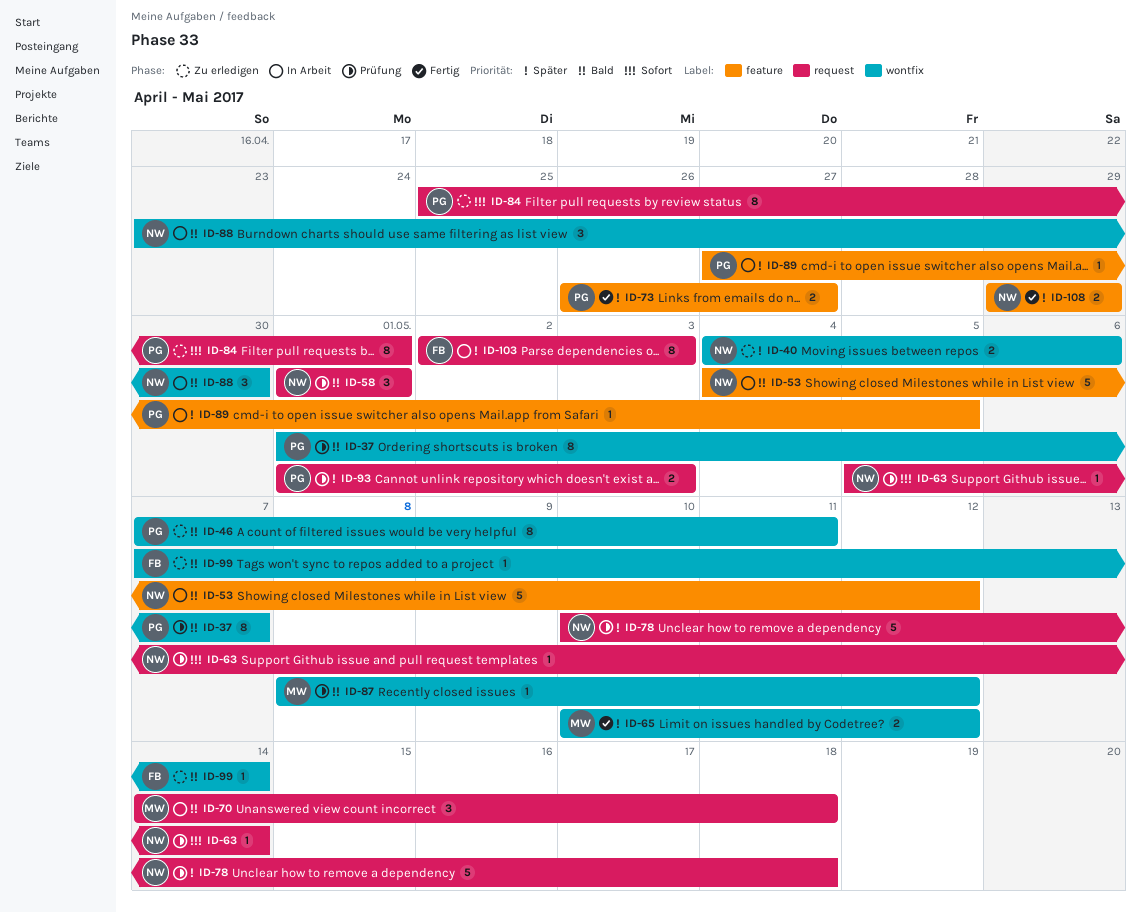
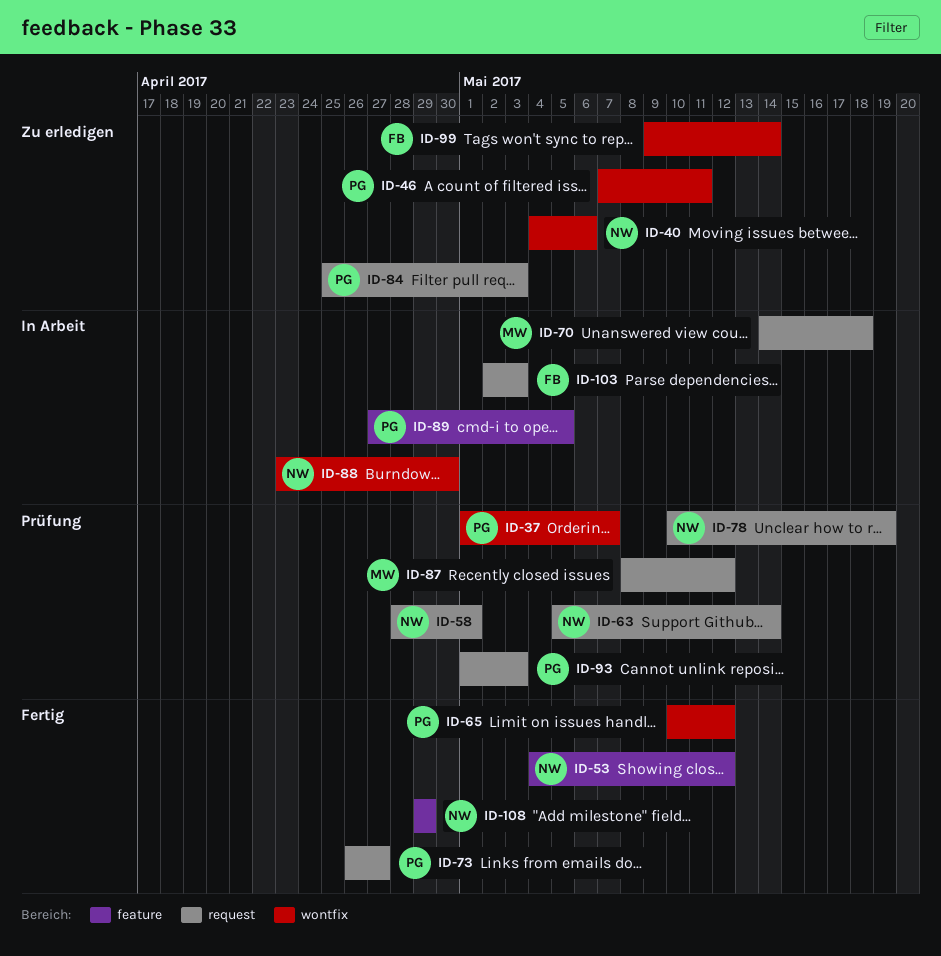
ID-53, status: In Arbeit -> Fertig
ID-58, start: May 1 -> Apr 28
ID-65, owner: MW -> PG
ID-73, label: feature -> request
ID-78, due: May 18 -> May 19
ID-84, due: May 1 -> May 3
ID-87, label: wontfix -> request
ID-99, start: May 7 -> May 9

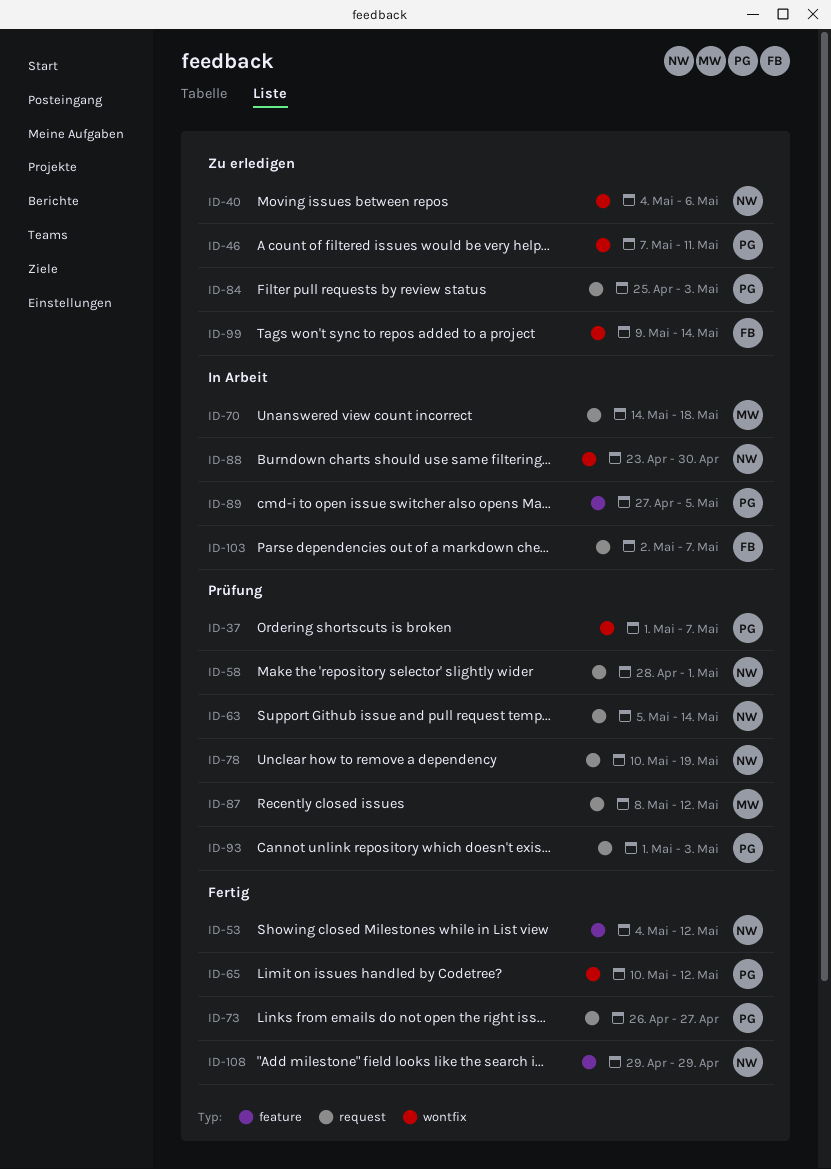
ID-103, due: May 3 -> May 7

